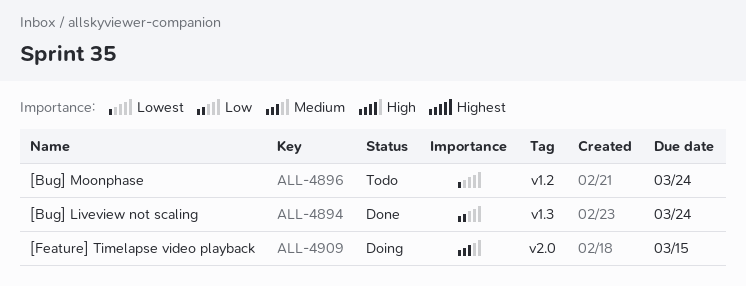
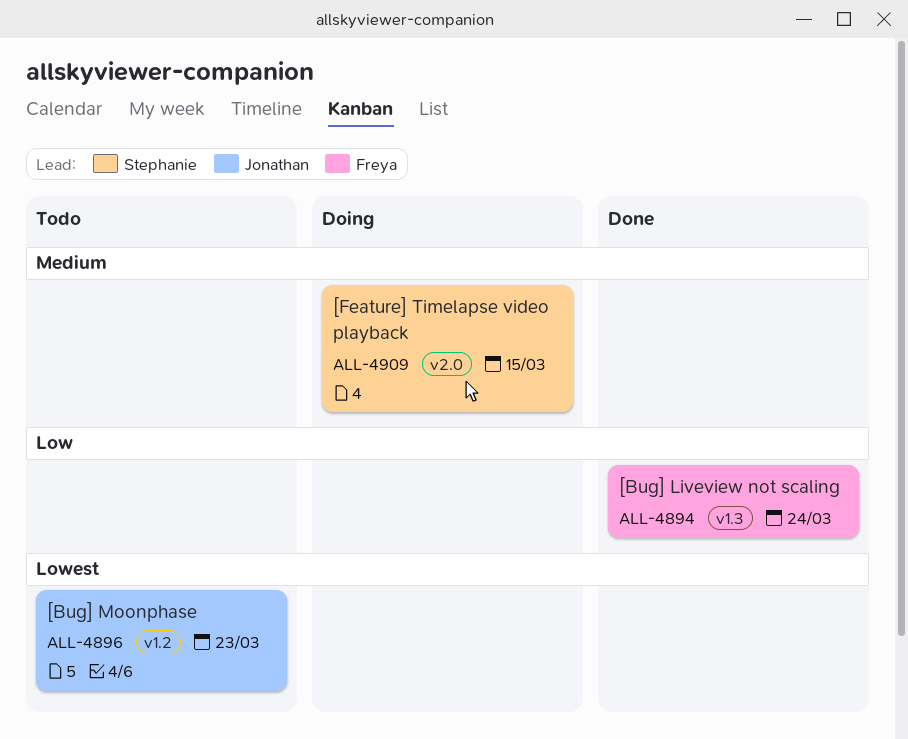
ALL-4896, due: Mar 24 -> Mar 23

